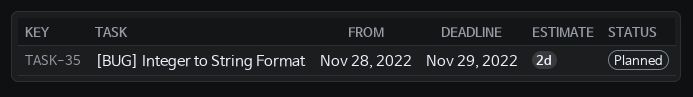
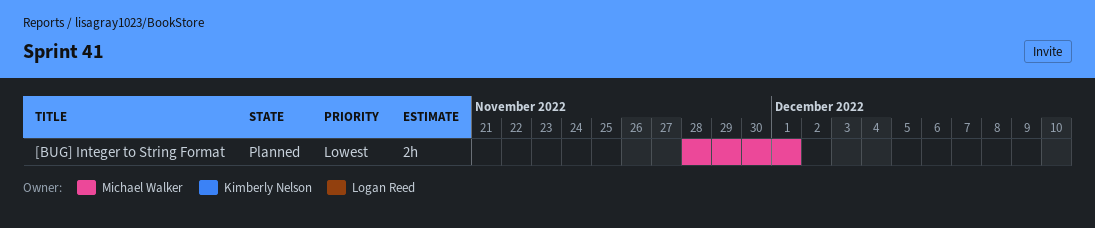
[BUG] Integer to String Format, estimate: 2d -> 2h
[BUG] Integer to String Format, due: Nov 29 -> Dec 1

